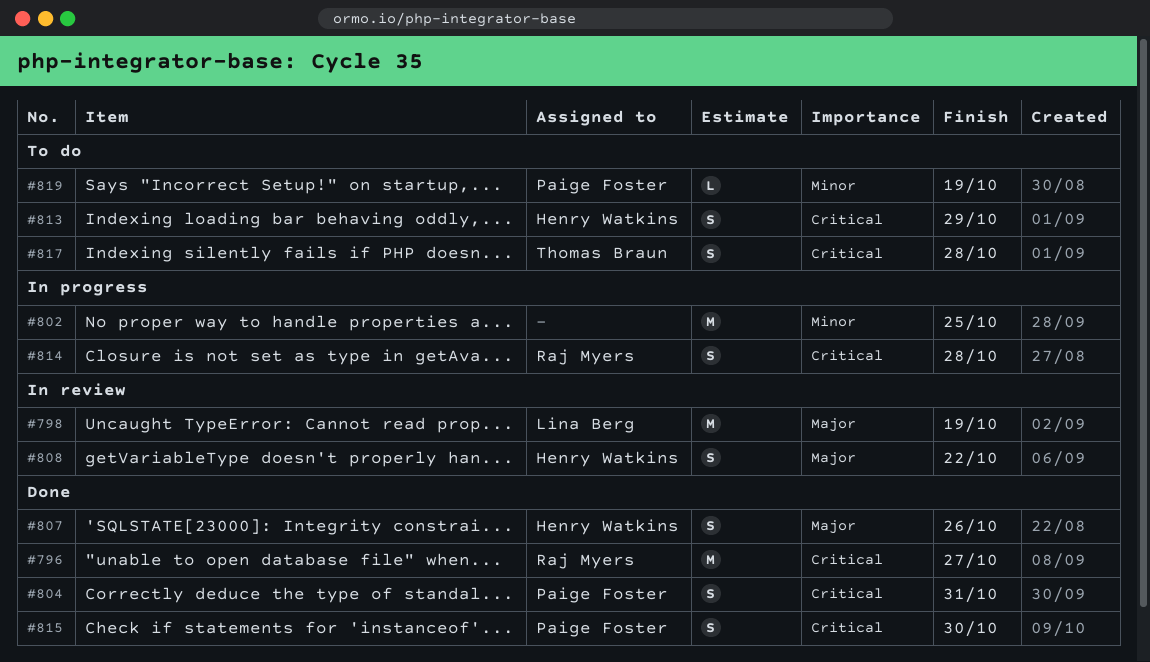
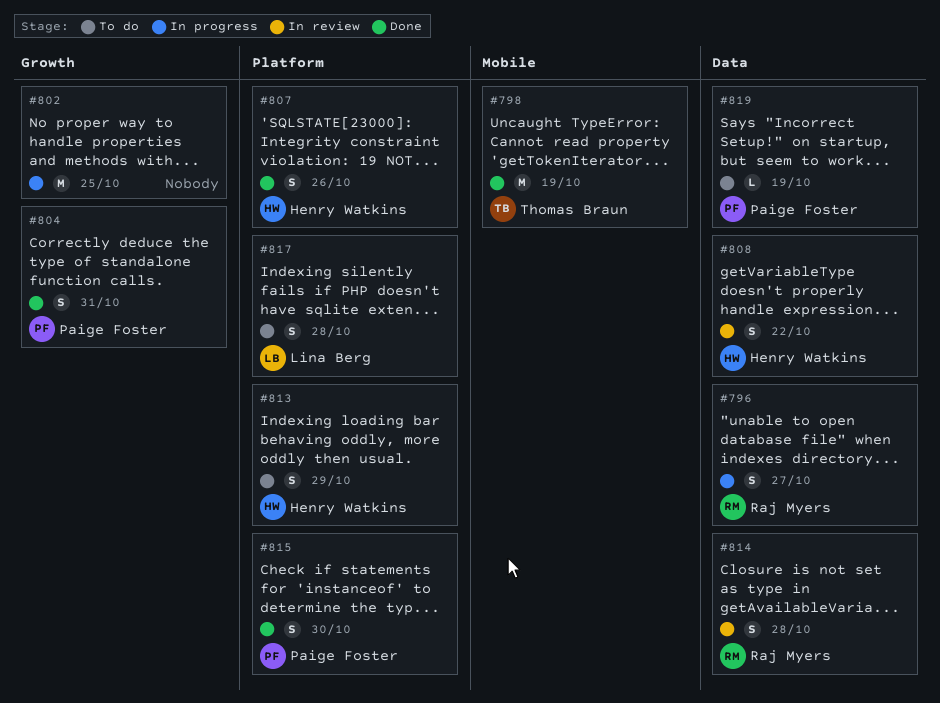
#796, status: Done -> In progress
#796, estimate: M -> S
#798, status: In review -> Done
#798, owner: Lina Berg -> Thomas Braun
#814, status: In progress -> In review
#817, owner: Thomas Braun -> Lina Berg

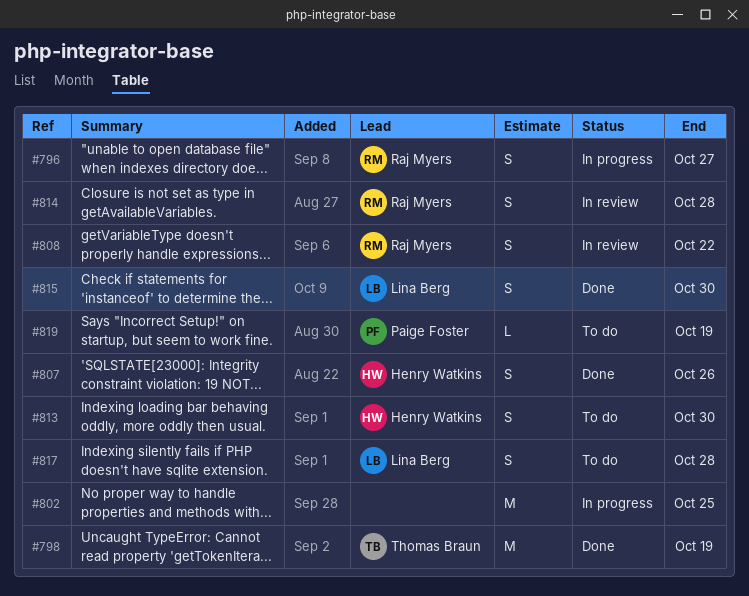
#804: present -> none
#808, owner: Henry Watkins -> Raj Myers
#813, due: Oct 29 -> Oct 30
#815, owner: Paige Foster -> Lina Berg

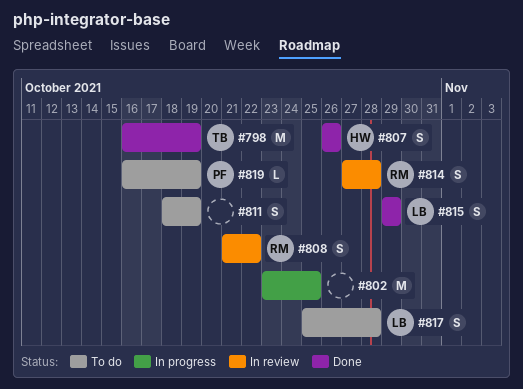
#796: present -> none
#811: none -> present
#813: present -> none
#815, due: Oct 30 -> Oct 29

